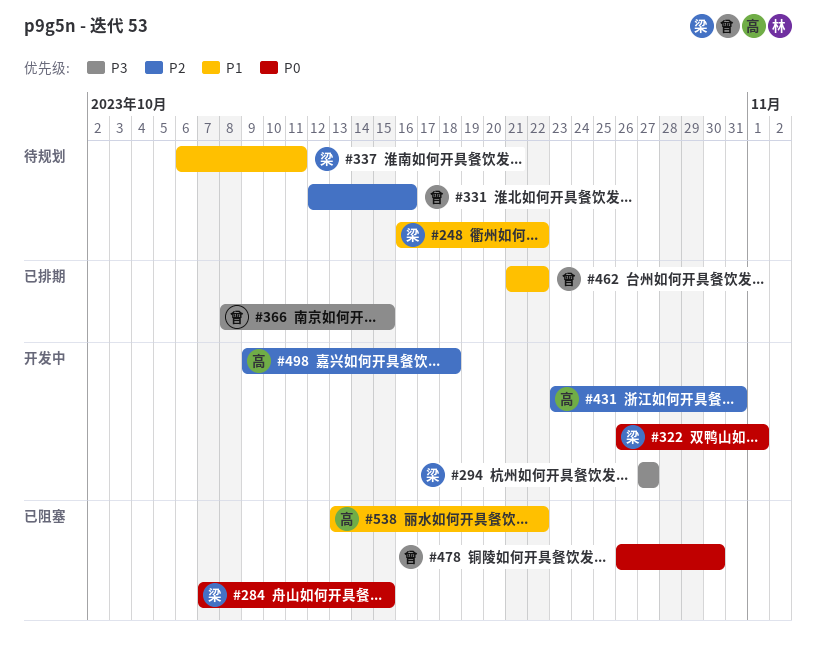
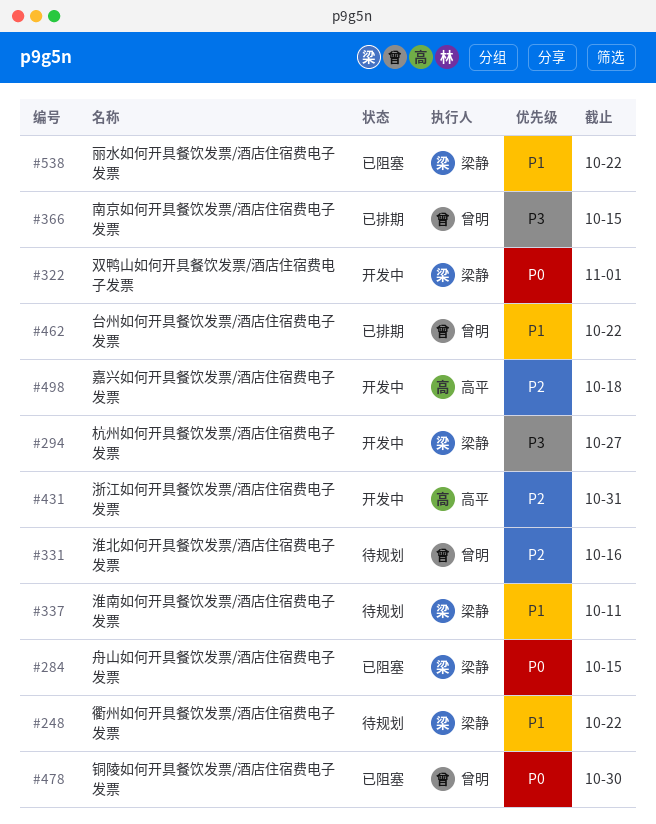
#538, owner: 高平 -> 梁静

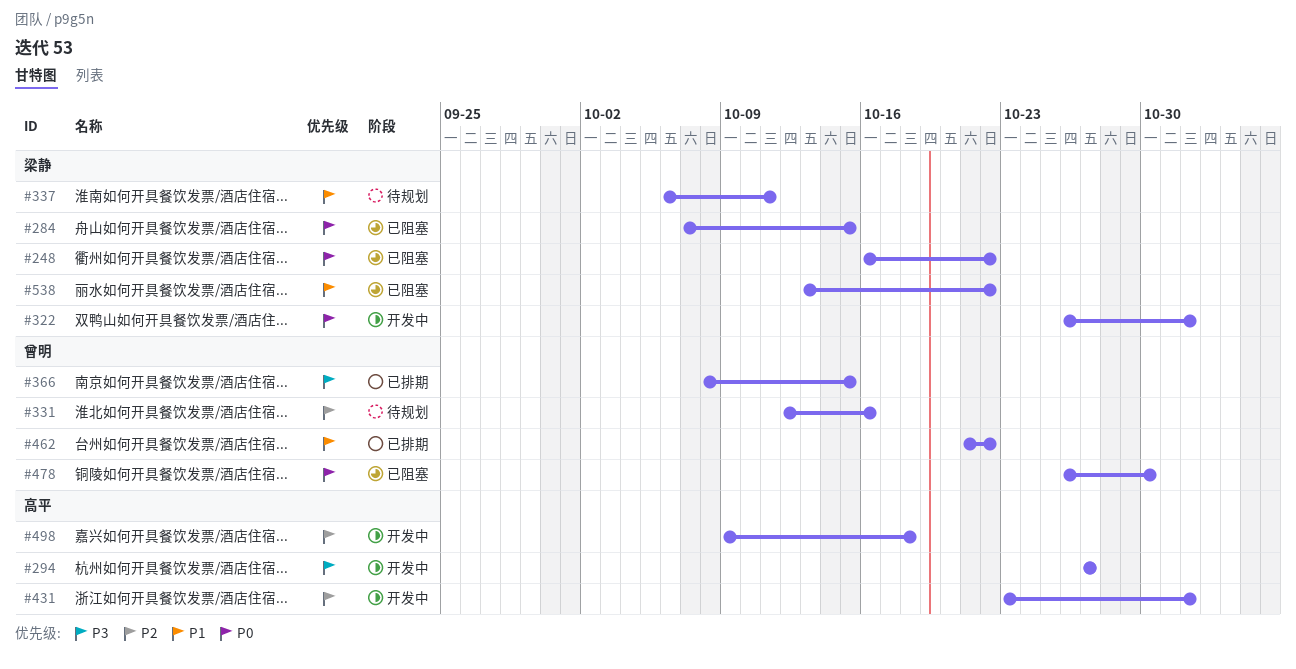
#248, status: 待规划 -> 已阻塞
#248, priority: P1 -> P0
#294, owner: 梁静 -> 高平
#431, due: Oct 31 -> Nov 1

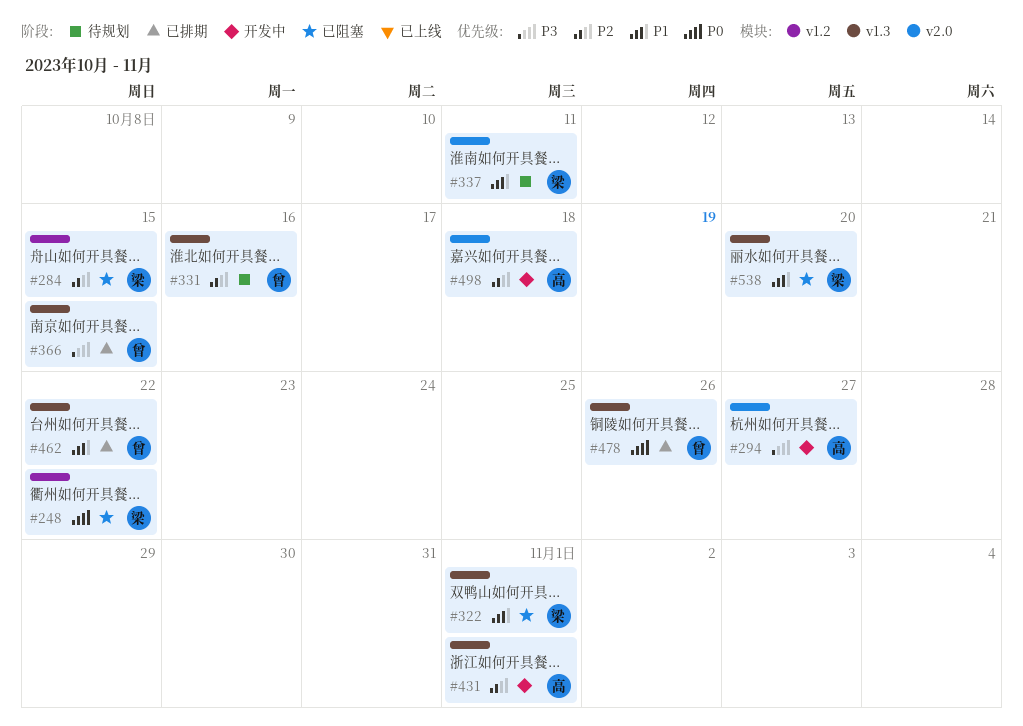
#284, priority: P0 -> P2
#322, status: 开发中 -> 已阻塞
#322, priority: P0 -> P1
#478, status: 已阻塞 -> 已排期
#478, due: Oct 30 -> Oct 26
#538, due: Oct 22 -> Oct 20

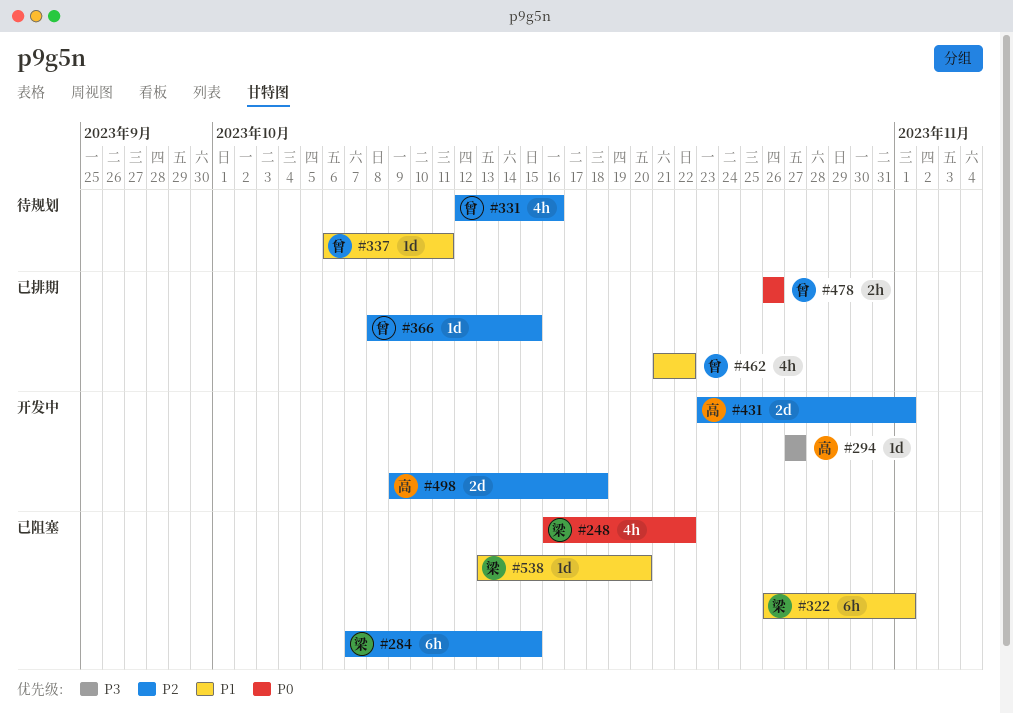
#337, owner: 梁 -> 曾
#366, priority: P3 -> P2

